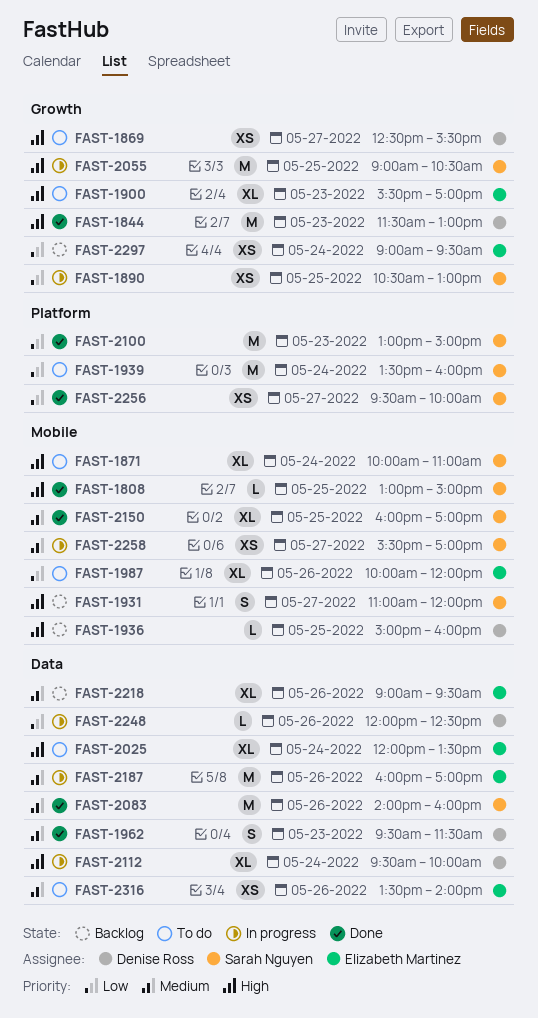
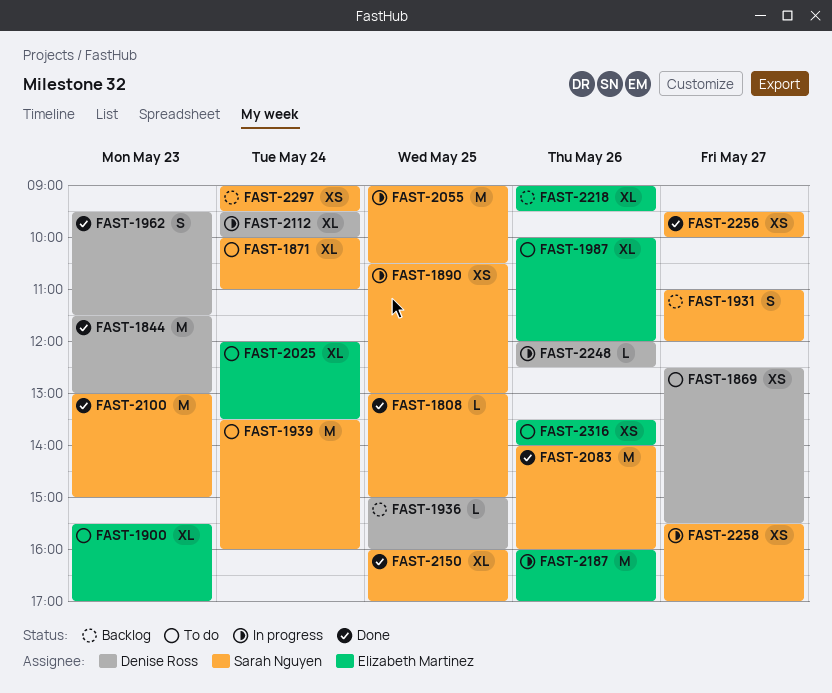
FAST-2297, owner: Elizabeth Martinez -> Sarah Nguyen

